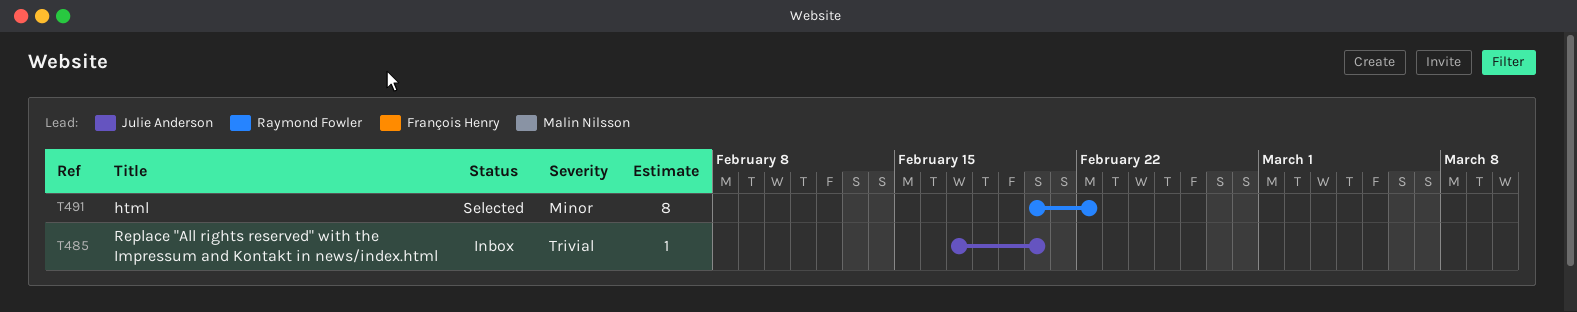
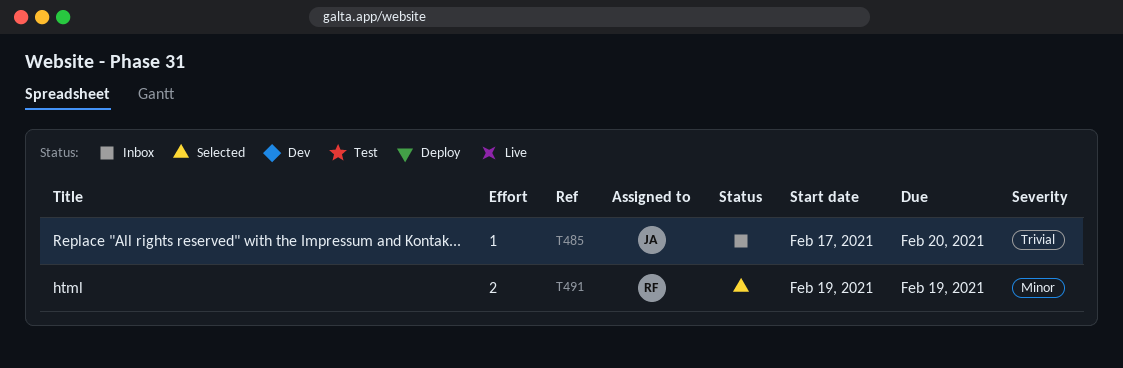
T491, estimate: 8 -> 2
T491, start: Feb 20 -> Feb 19
T491, due: Feb 22 -> Feb 19

